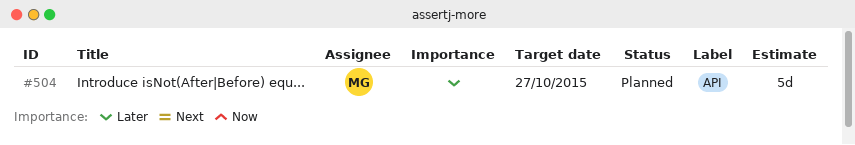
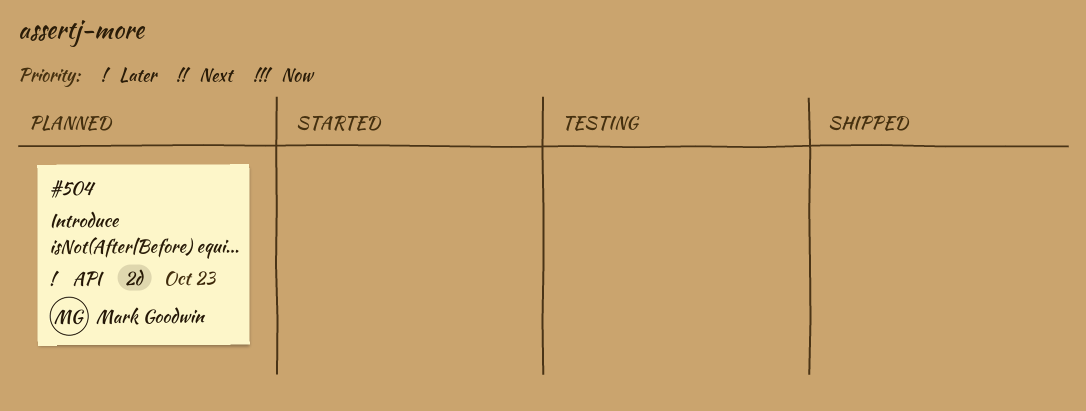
#504, estimate: 5d -> 2d
#504, due: Oct 27 -> Oct 23

